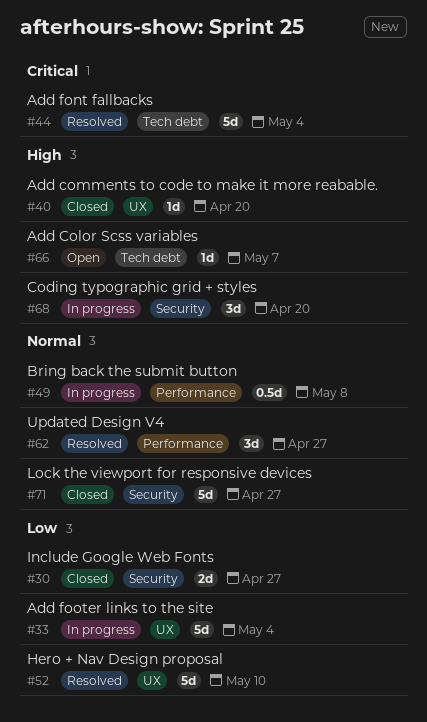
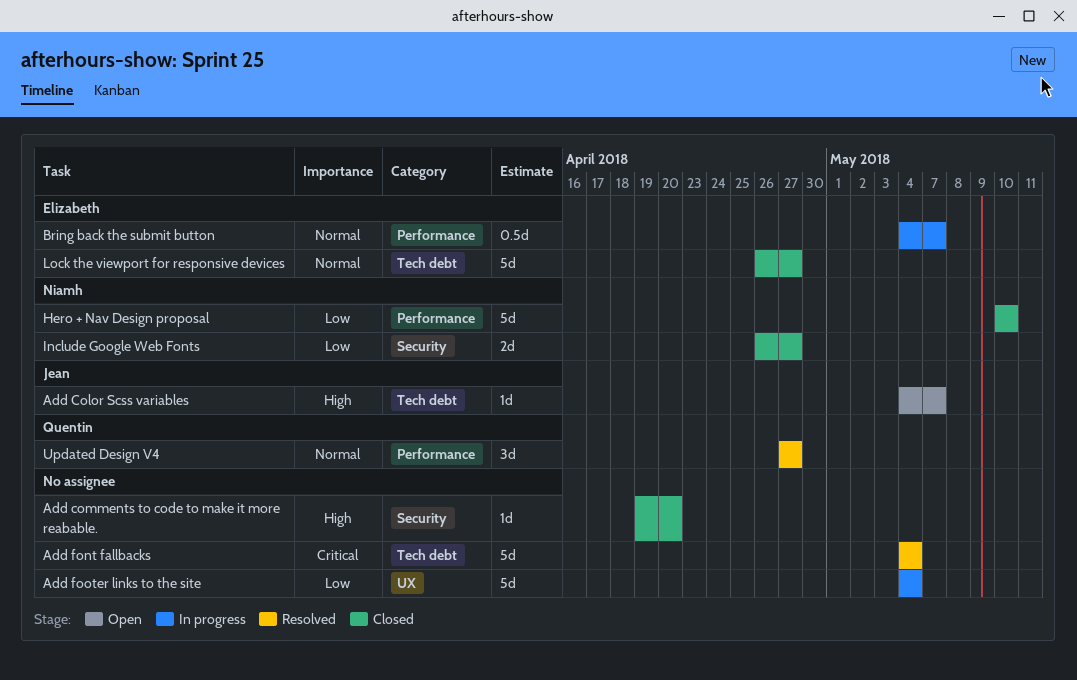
Add comments to code to make it more reabable., label: UX -> Security
Bring back the submit button, due: May 8 -> May 7
Coding typographic grid + styles: present -> none
Hero + Nav Design proposal, status: Resolved -> Closed
Hero + Nav Design proposal, label: UX -> Performance
Lock the viewport for responsive devices, label: Security -> Tech debt

